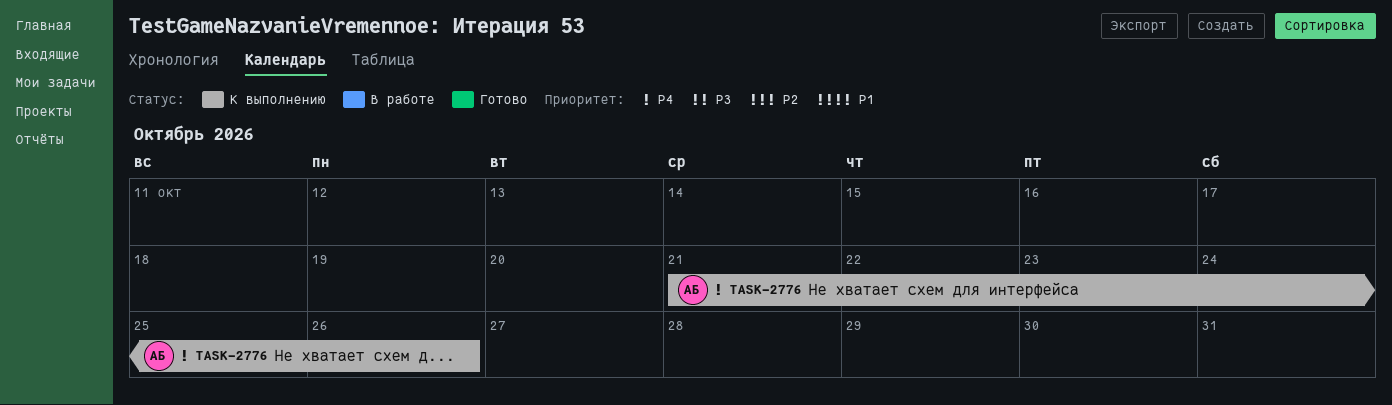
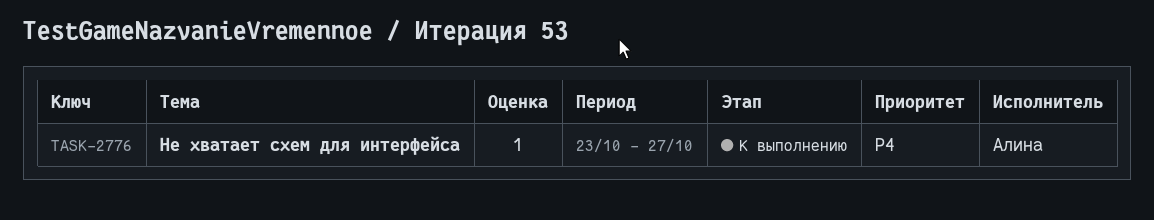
TASK-2776, start: Oct 21 -> Oct 23
TASK-2776, due: Oct 26 -> Oct 27

